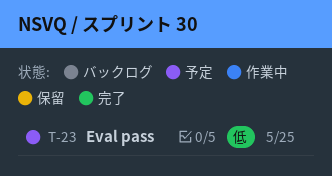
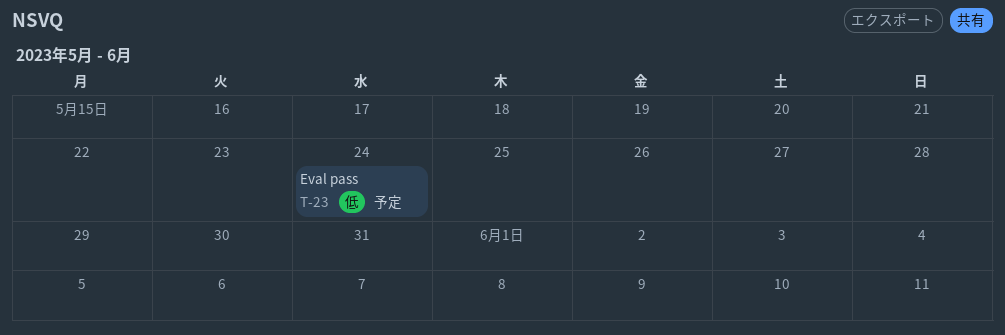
T-23, due: May 25 -> May 24

